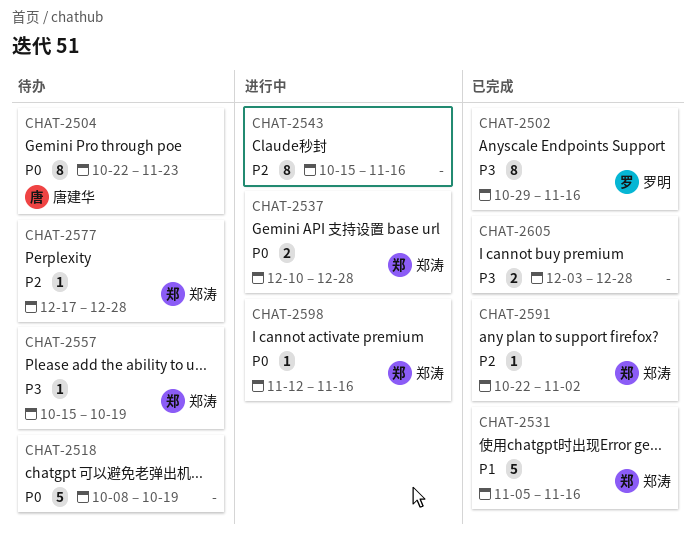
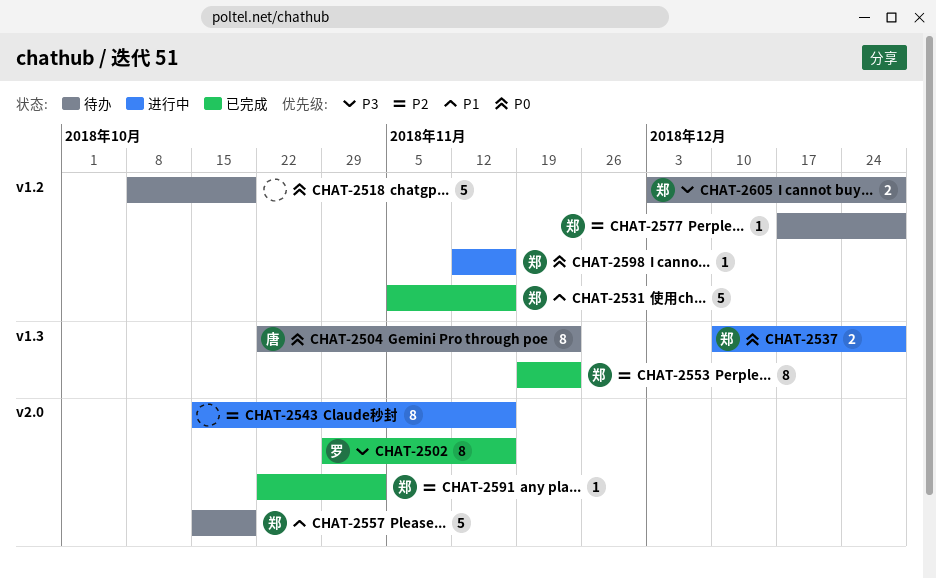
CHAT-2553: none -> present
CHAT-2557, priority: P3 -> P1
CHAT-2557, estimate: 1 -> 5
CHAT-2605, status: 已完成 -> 待办
CHAT-2605, owner: none -> 郑涛

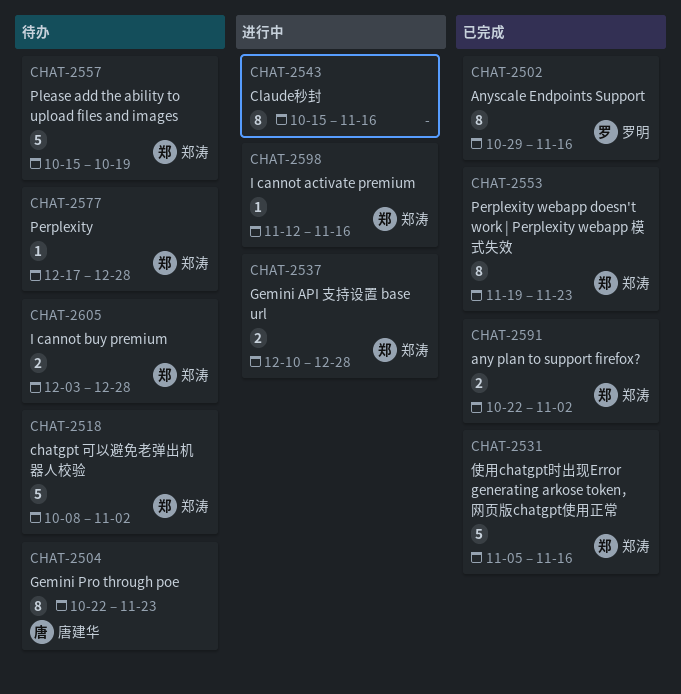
CHAT-2518, owner: none -> 郑涛
CHAT-2518, due: Oct 19 -> Nov 2
CHAT-2591, estimate: 1 -> 2

